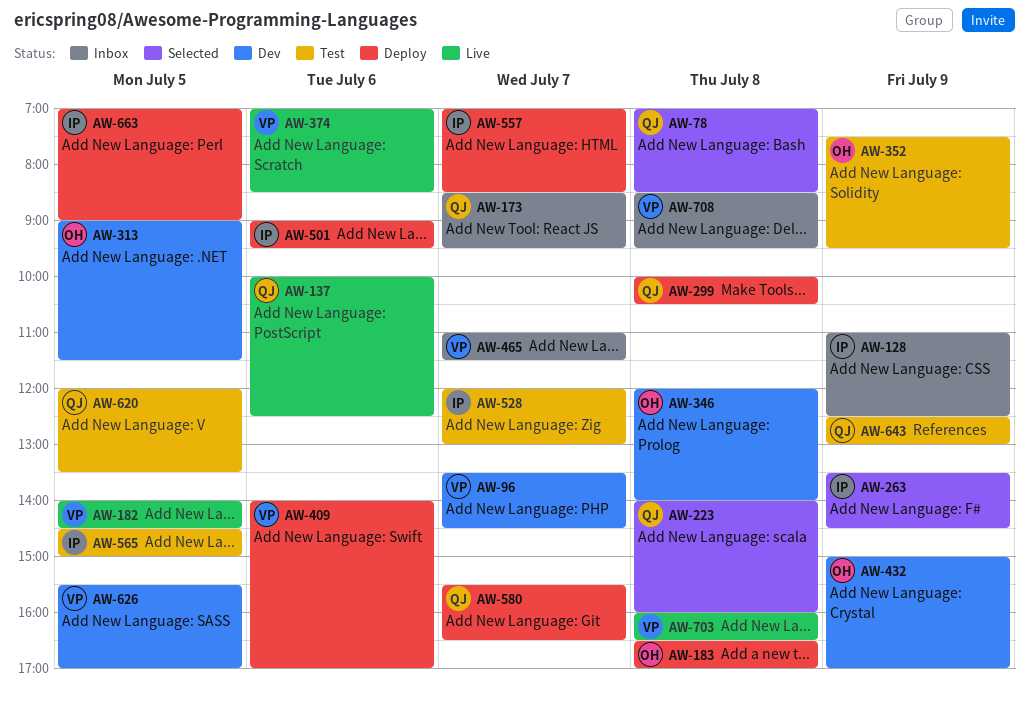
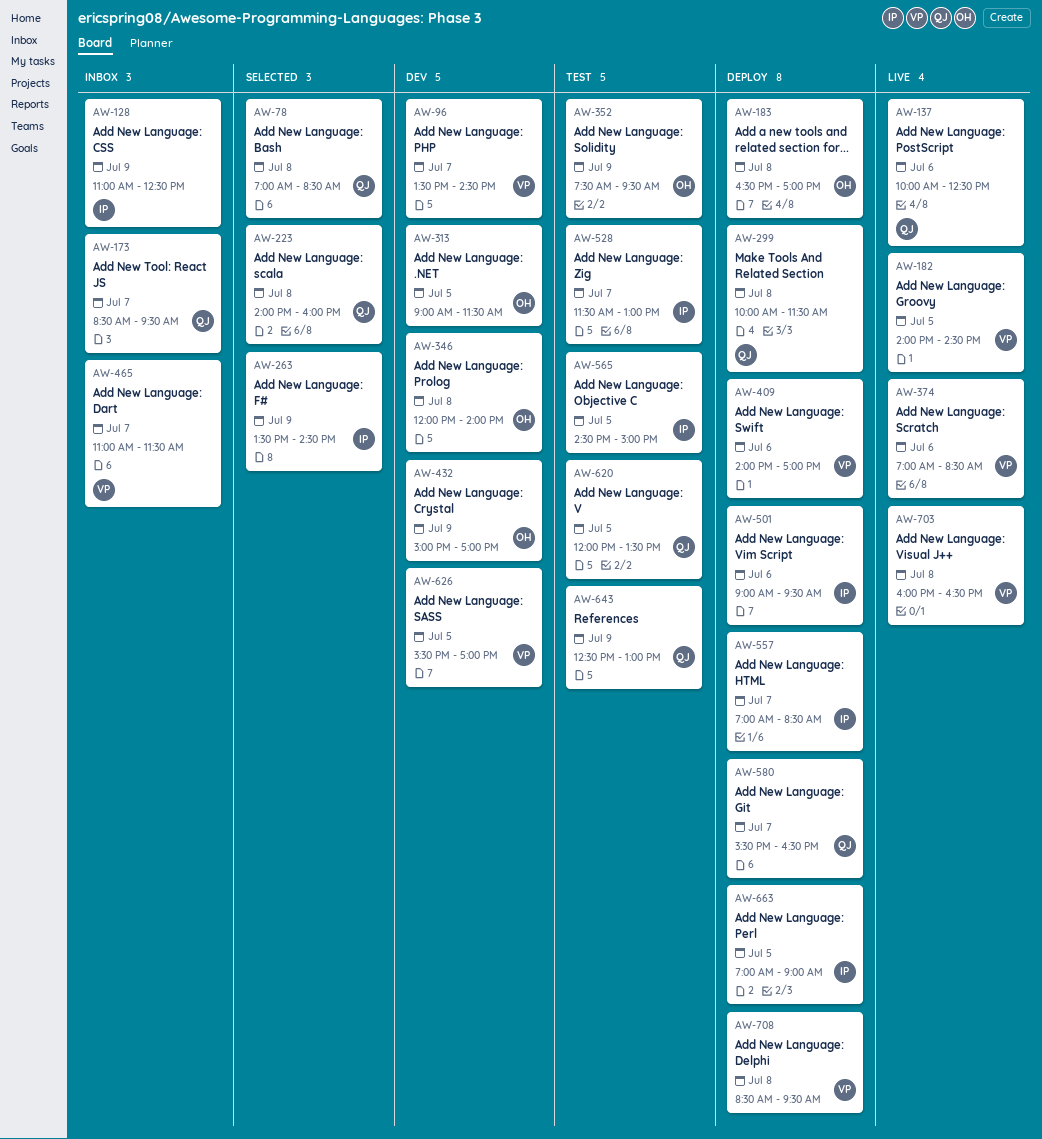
AW-299, ends: 10:30 -> 11:30
AW-528, begins: 12:00 -> 11:30
AW-708, status: Inbox -> Deploy

